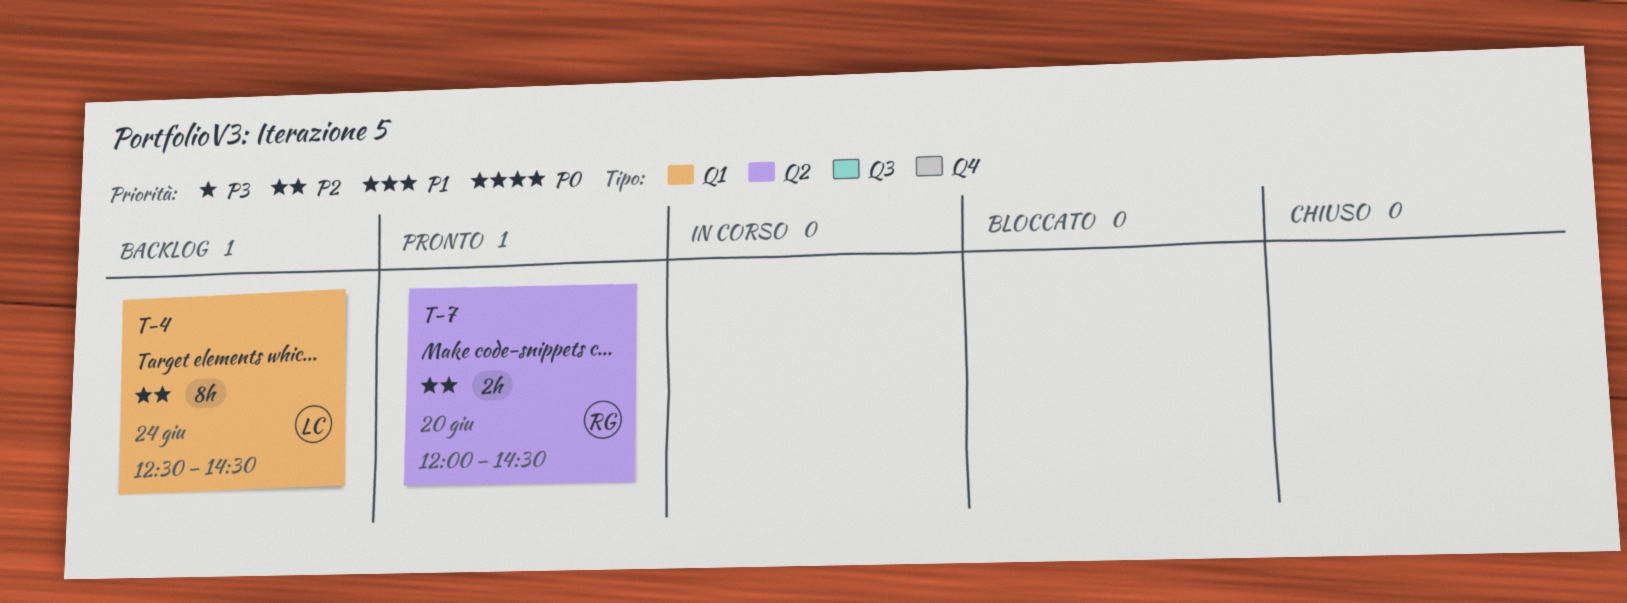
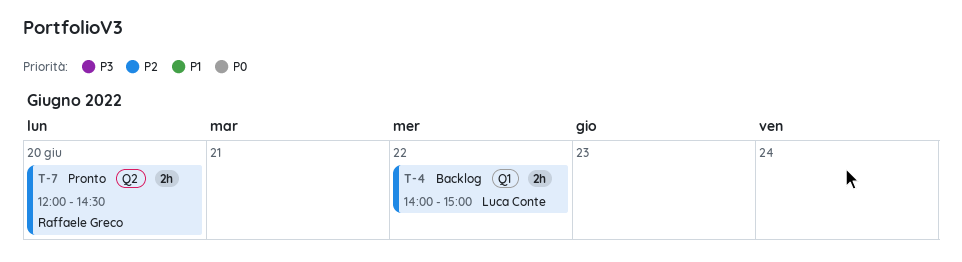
T-4, estimate: 8h -> 2h
T-4, day: Jun 24 -> Jun 22
T-4, begins: 12:30 -> 14:00
T-4, ends: 14:30 -> 15:00

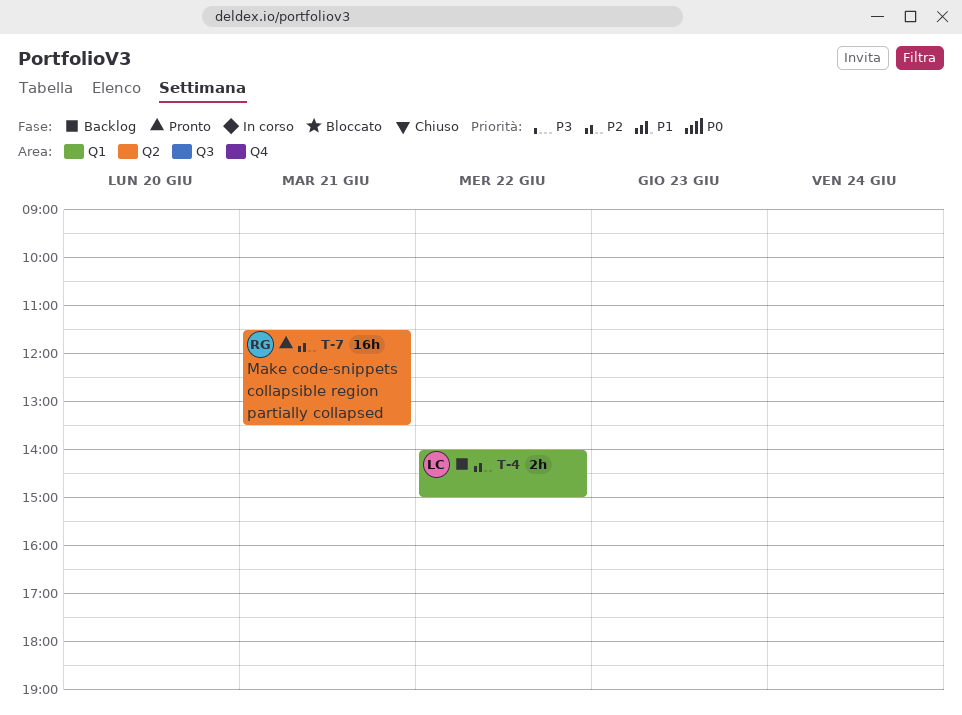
T-7, estimate: 2h -> 16h
T-7, day: Jun 20 -> Jun 21
T-7, begins: 12:00 -> 11:30
T-7, ends: 14:30 -> 13:30

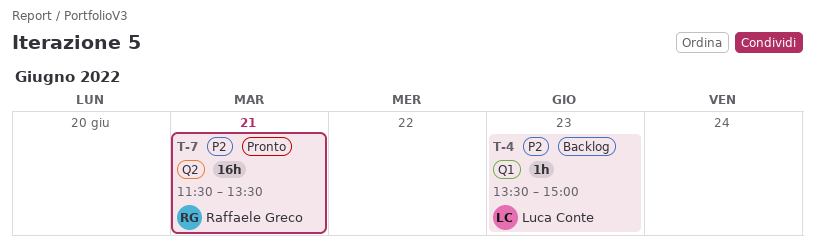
T-4, estimate: 2h -> 1h
T-4, day: Jun 22 -> Jun 23
T-4, begins: 14:00 -> 13:30

